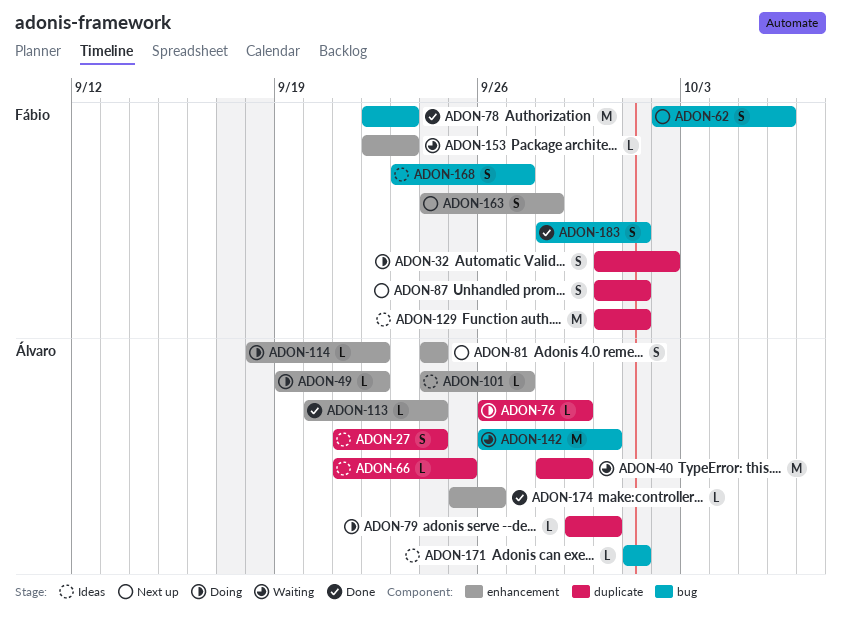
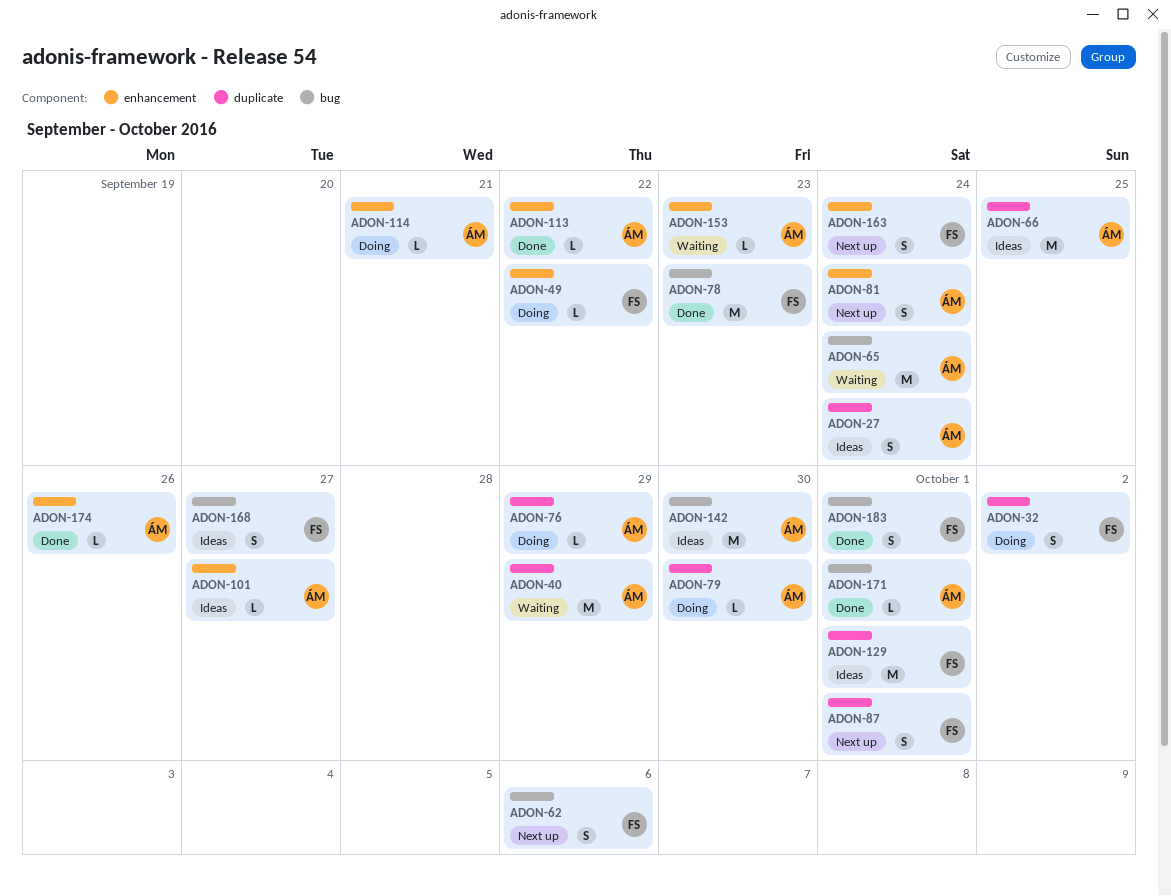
ADON-49, owner: Álvaro -> Fábio
ADON-65: none -> present
ADON-66, estimate: L -> M
ADON-113, due: Sep 24 -> Sep 22
ADON-114, due: Sep 22 -> Sep 21
ADON-142, status: Waiting -> Ideas
ADON-153, owner: Fábio -> Álvaro
ADON-163, due: Sep 28 -> Sep 24
ADON-171, status: Ideas -> Done

